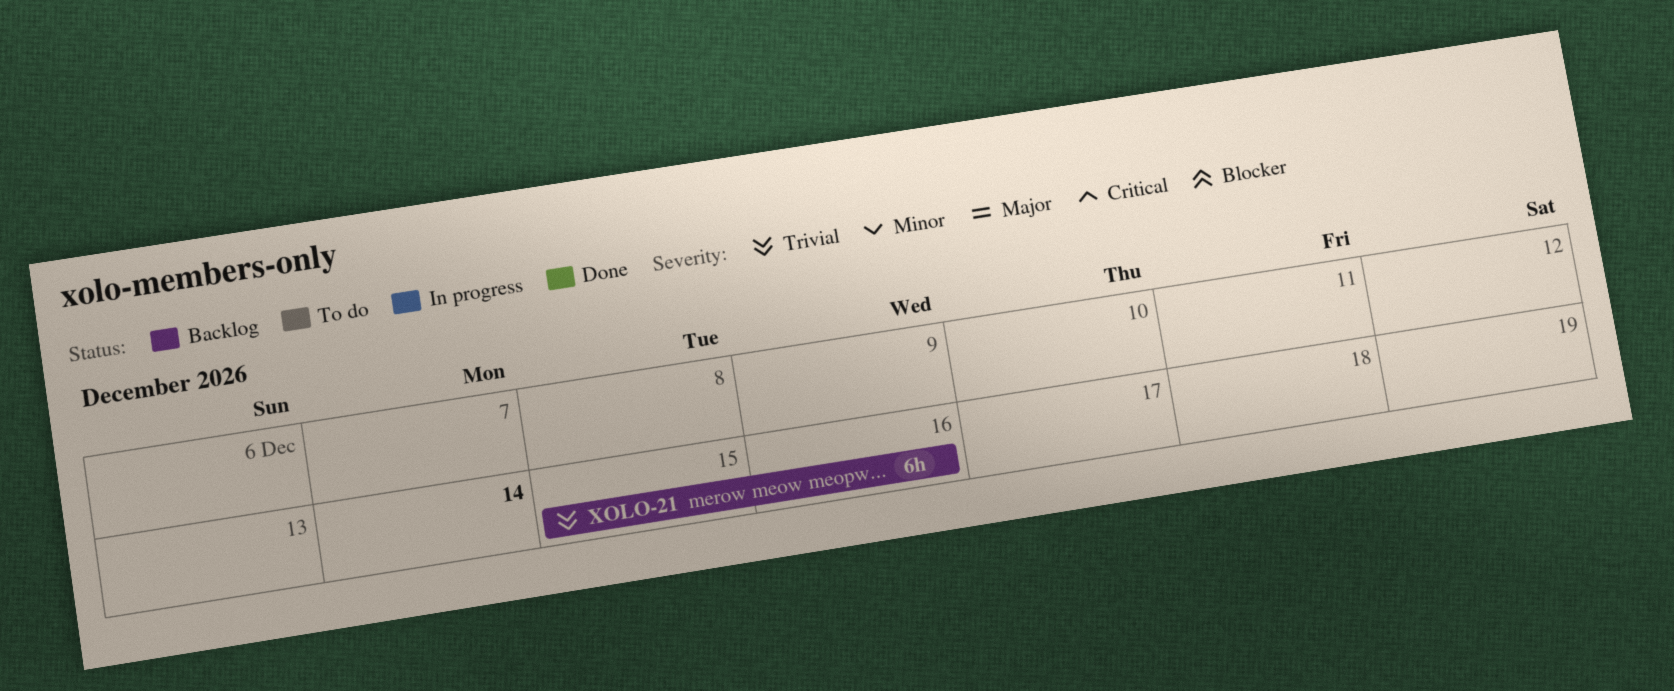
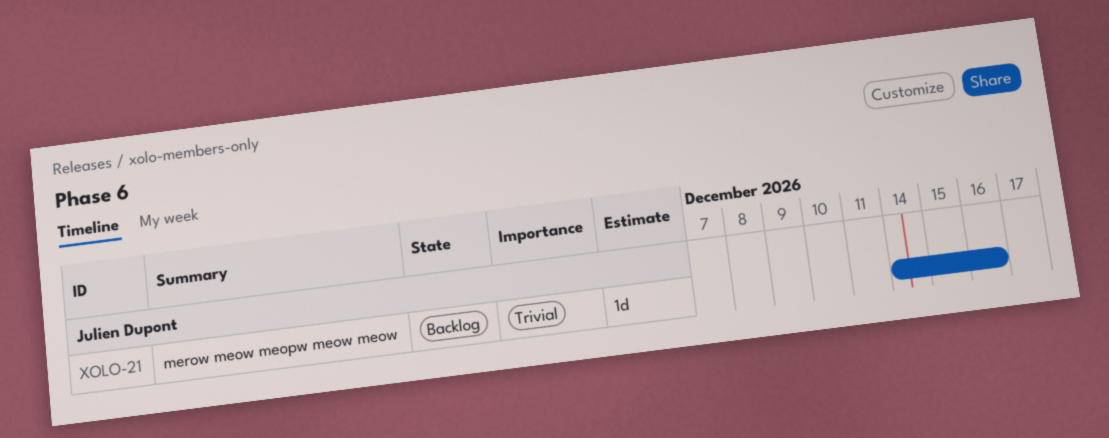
XOLO-21, estimate: 6h -> 1d
XOLO-21, start: Dec 15 -> Dec 14

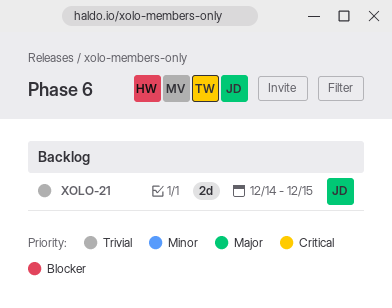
XOLO-21, estimate: 1d -> 2d
XOLO-21, due: Dec 16 -> Dec 15

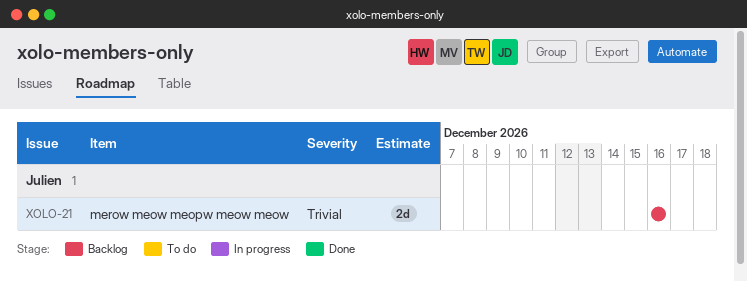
XOLO-21, start: Dec 14 -> Dec 16
XOLO-21, due: Dec 15 -> Dec 16

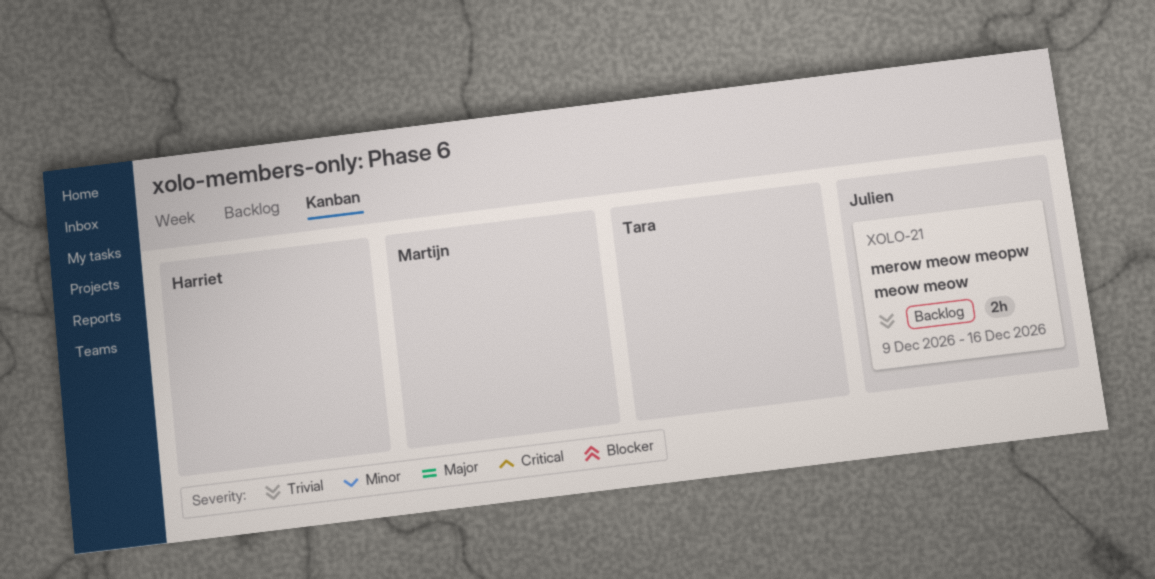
XOLO-21, estimate: 2d -> 2h
XOLO-21, start: Dec 16 -> Dec 9

